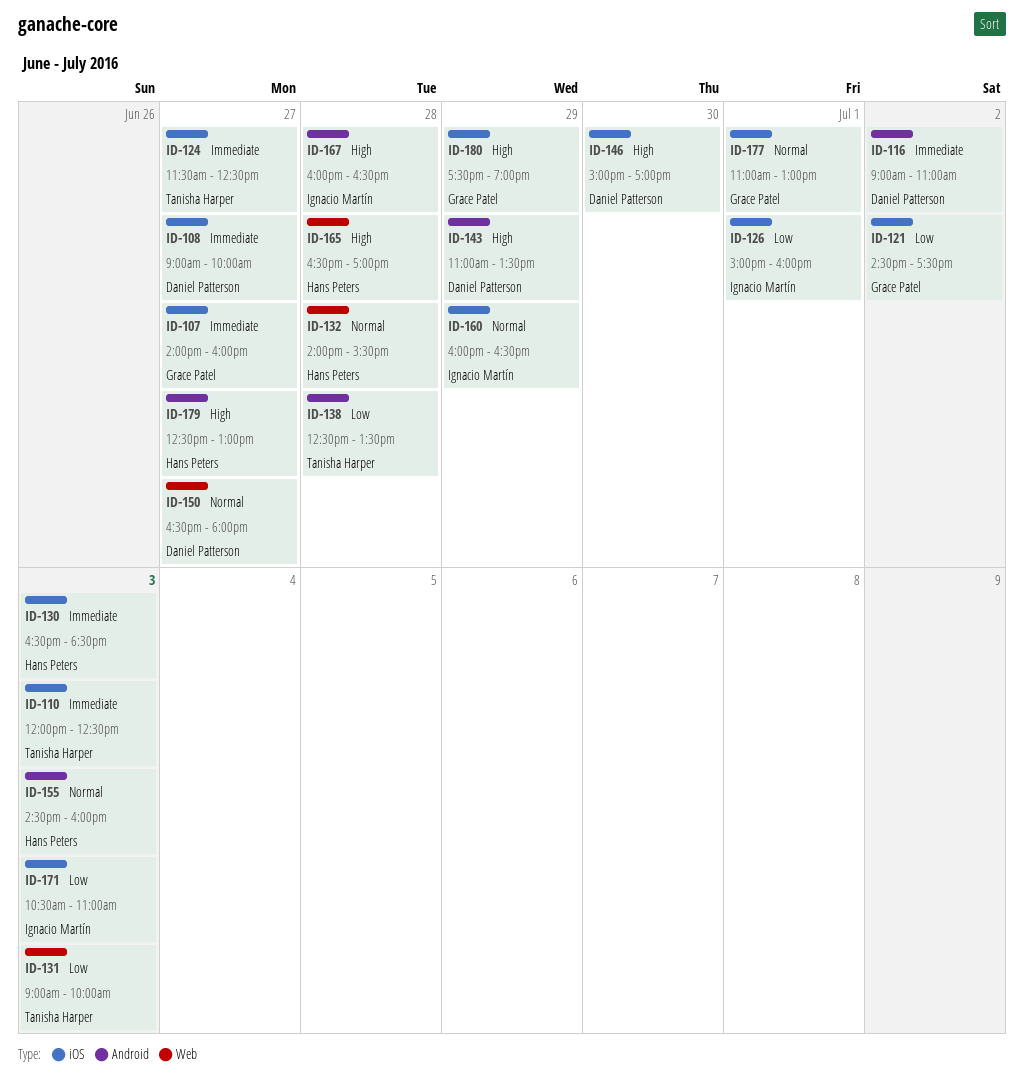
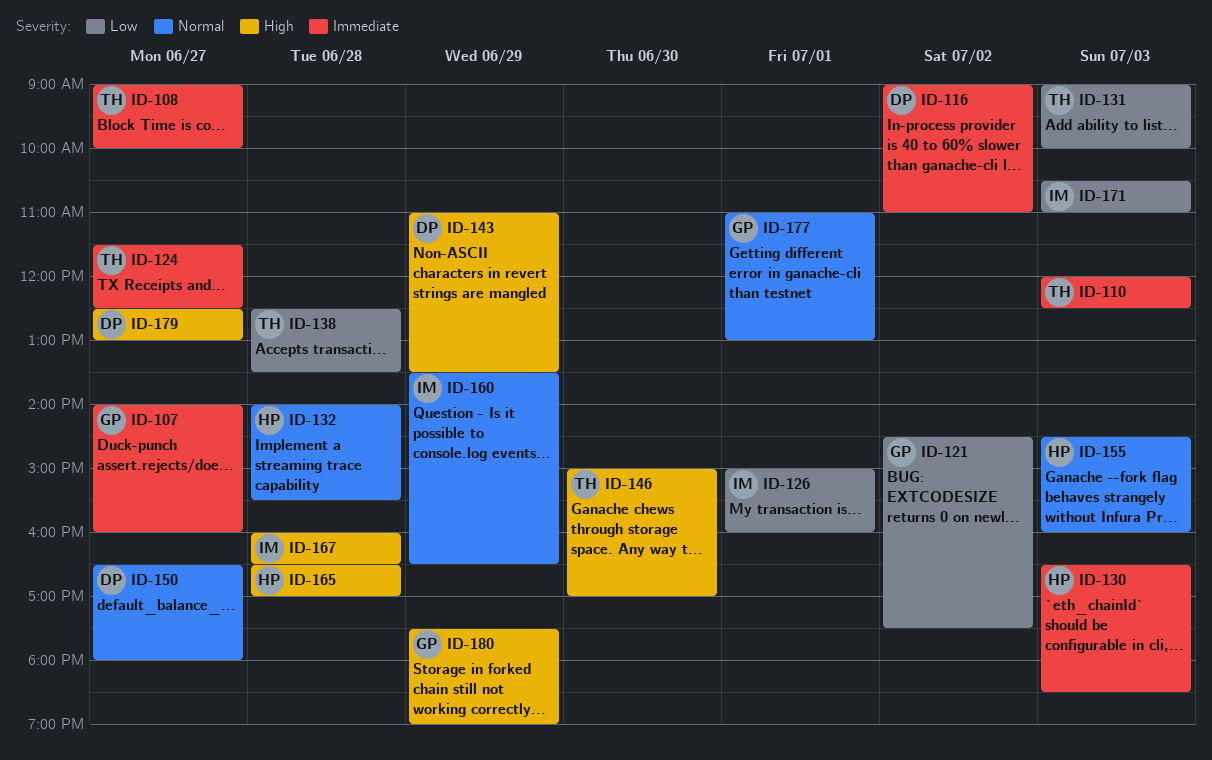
ID-108, owner: Daniel Patterson -> Tanisha Harper
ID-146, owner: Daniel Patterson -> Tanisha Harper
ID-160, begins: 16:00 -> 13:30
ID-179, owner: Hans Peters -> Daniel Patterson

